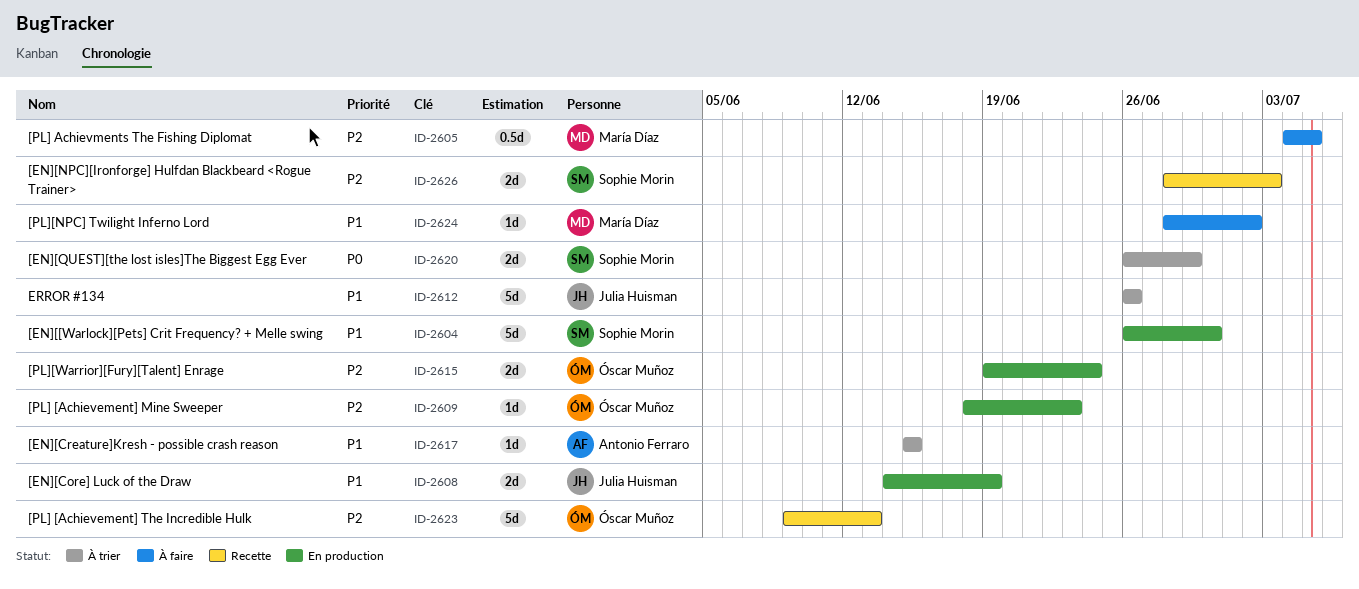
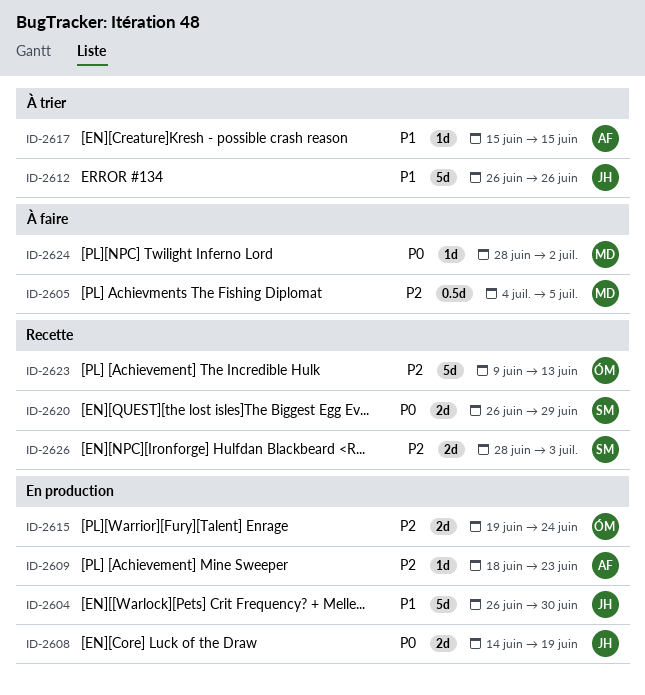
ID-2604, owner: Sophie Morin -> Julia Huisman
ID-2608, priority: P1 -> P0
ID-2609, owner: Óscar Muñoz -> Antonio Ferraro
ID-2620, status: À trier -> Recette
ID-2624, priority: P1 -> P0

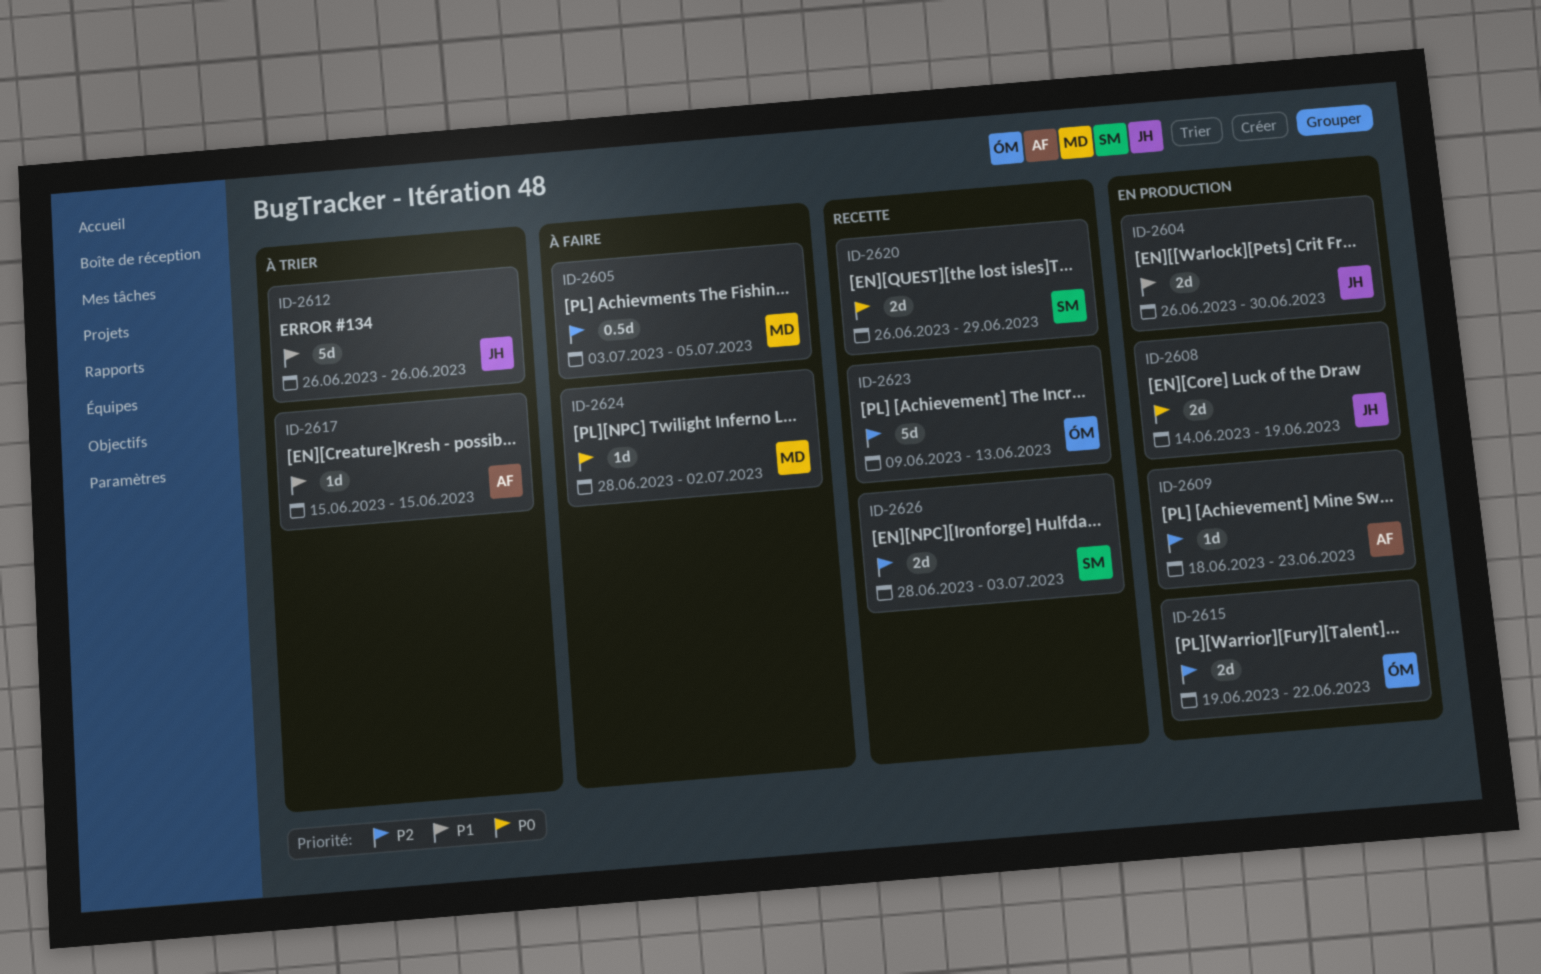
ID-2604, estimate: 5d -> 2d
ID-2605, start: Jul 4 -> Jul 3
ID-2615, due: Jun 24 -> Jun 22

